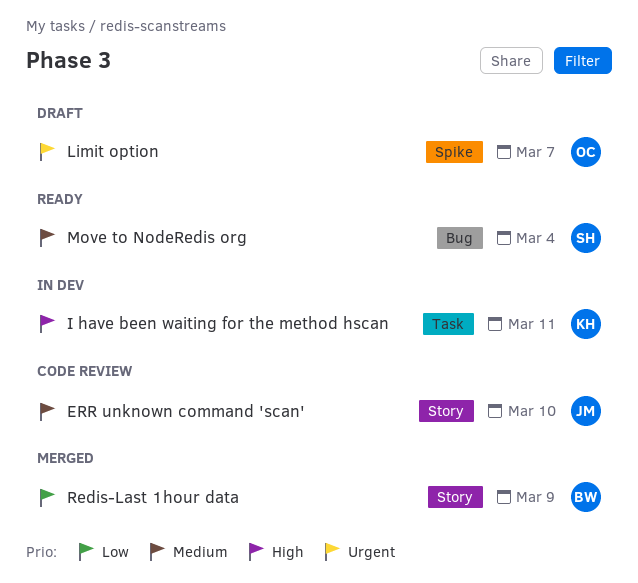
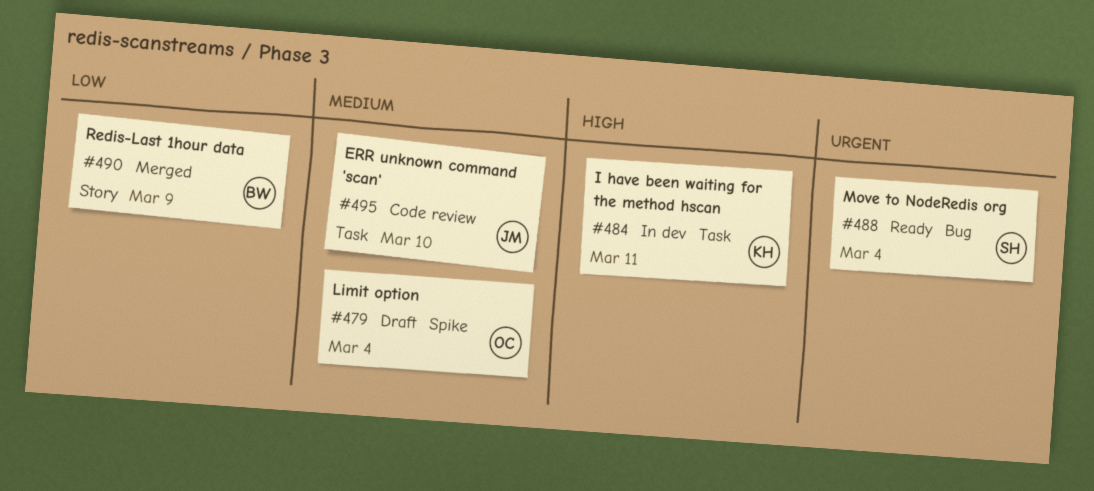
ERR unknown command 'scan', label: Story -> Task
Limit option, priority: Urgent -> Medium
Limit option, due: Mar 7 -> Mar 4
Move to NodeRedis org, priority: Medium -> Urgent

